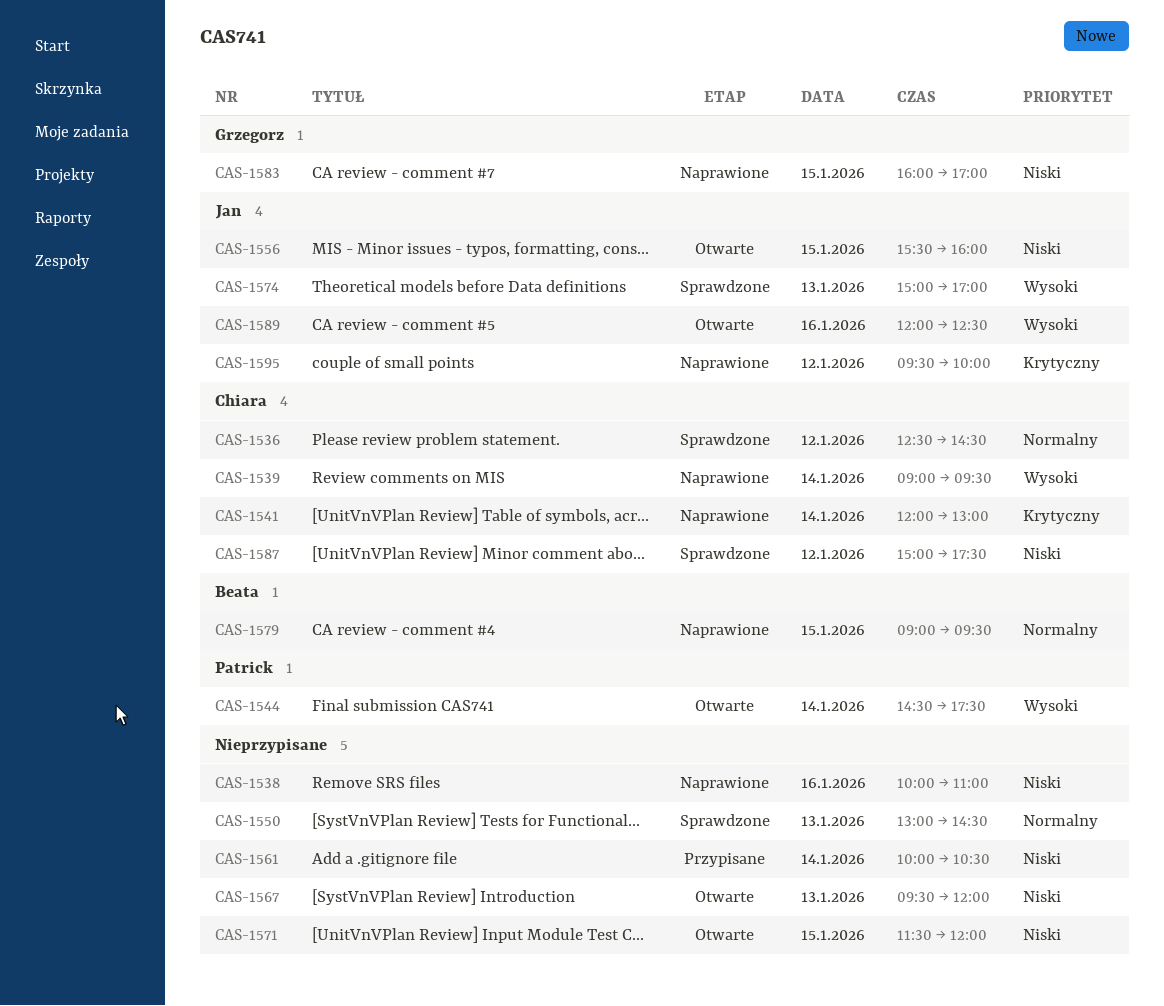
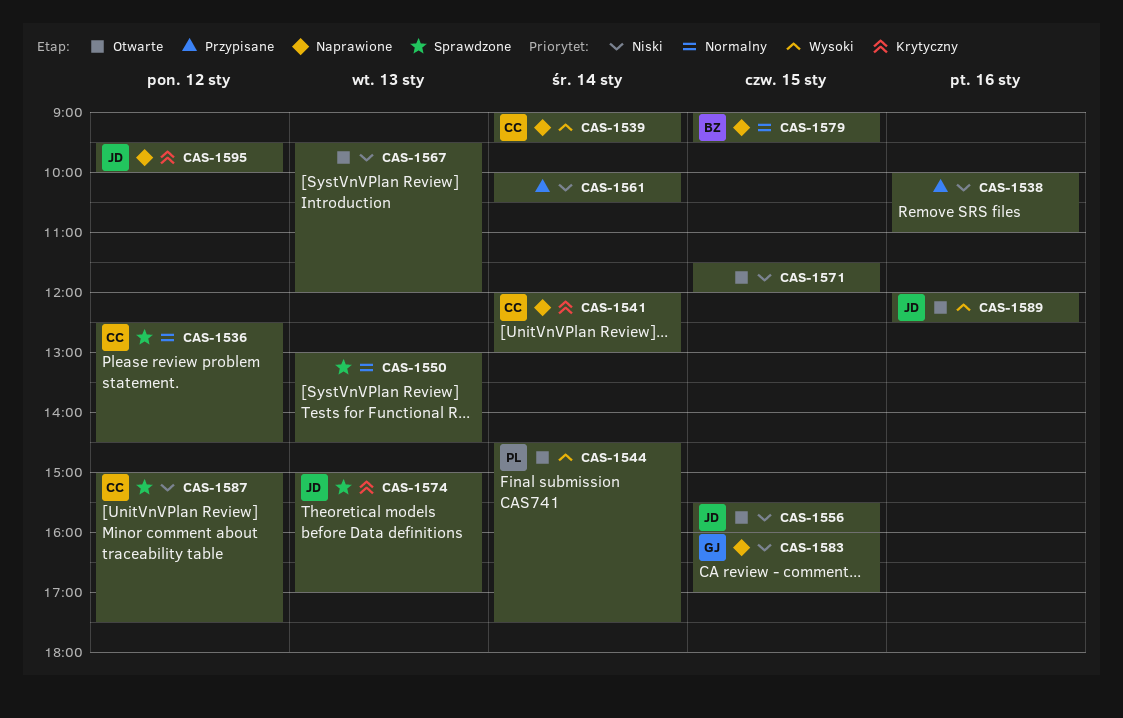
CAS-1538, status: Naprawione -> Przypisane
CAS-1574, priority: Wysoki -> Krytyczny

